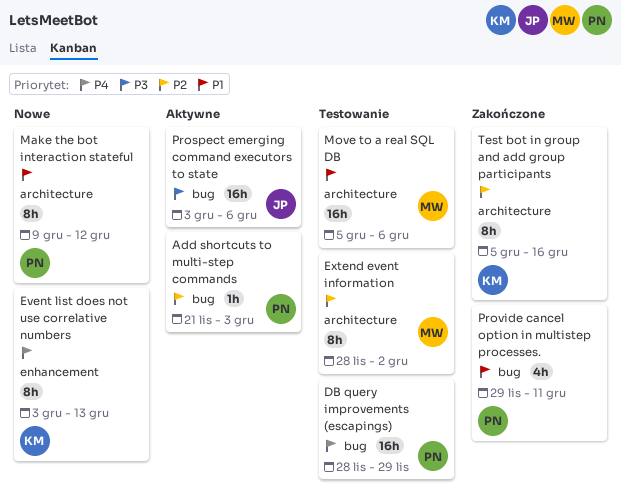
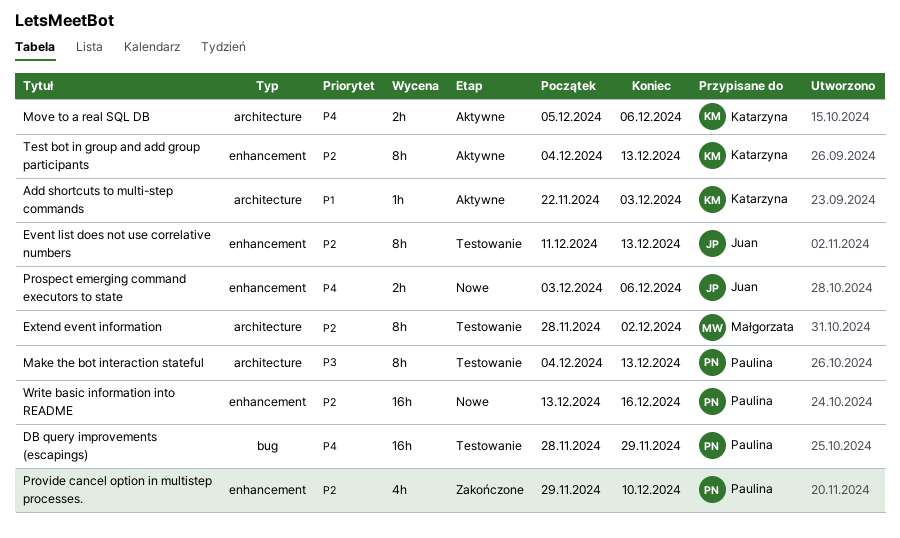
Add shortcuts to multi-step commands, owner: Paulina -> Katarzyna
Add shortcuts to multi-step commands, priority: P2 -> P1
Add shortcuts to multi-step commands, label: bug -> architecture
Add shortcuts to multi-step commands, start: Nov 21 -> Nov 22
Event list does not use correlative numbers, status: Nowe -> Testowanie
Event list does not use correlative numbers, owner: Katarzyna -> Juan
Event list does not use correlative numbers, priority: P4 -> P2
Event list does not use correlative numbers, start: Dec 3 -> Dec 11
Make the bot interaction stateful, status: Nowe -> Testowanie
Make the bot interaction stateful, priority: P1 -> P3
Make the bot interaction stateful, start: Dec 9 -> Dec 4
Make the bot interaction stateful, due: Dec 12 -> Dec 13
Move to a real SQL DB, status: Testowanie -> Aktywne
Move to a real SQL DB, owner: Małgorzata -> Katarzyna
Move to a real SQL DB, priority: P1 -> P4
Move to a real SQL DB, estimate: 16h -> 2h
Prospect emerging command executors to state, status: Aktywne -> Nowe
Prospect emerging command executors to state, priority: P3 -> P4
Prospect emerging command executors to state, label: bug -> enhancement
Prospect emerging command executors to state, estimate: 16h -> 2h
Provide cancel option in multistep processes., priority: P1 -> P2
Provide cancel option in multistep processes., label: bug -> enhancement
Provide cancel option in multistep processes., due: Dec 11 -> Dec 10
Test bot in group and add group participants, status: Zakończone -> Aktywne
Test bot in group and add group participants, label: architecture -> enhancement
Test bot in group and add group participants, start: Dec 5 -> Dec 4
Test bot in group and add group participants, due: Dec 16 -> Dec 13
Write basic information into README: none -> present

